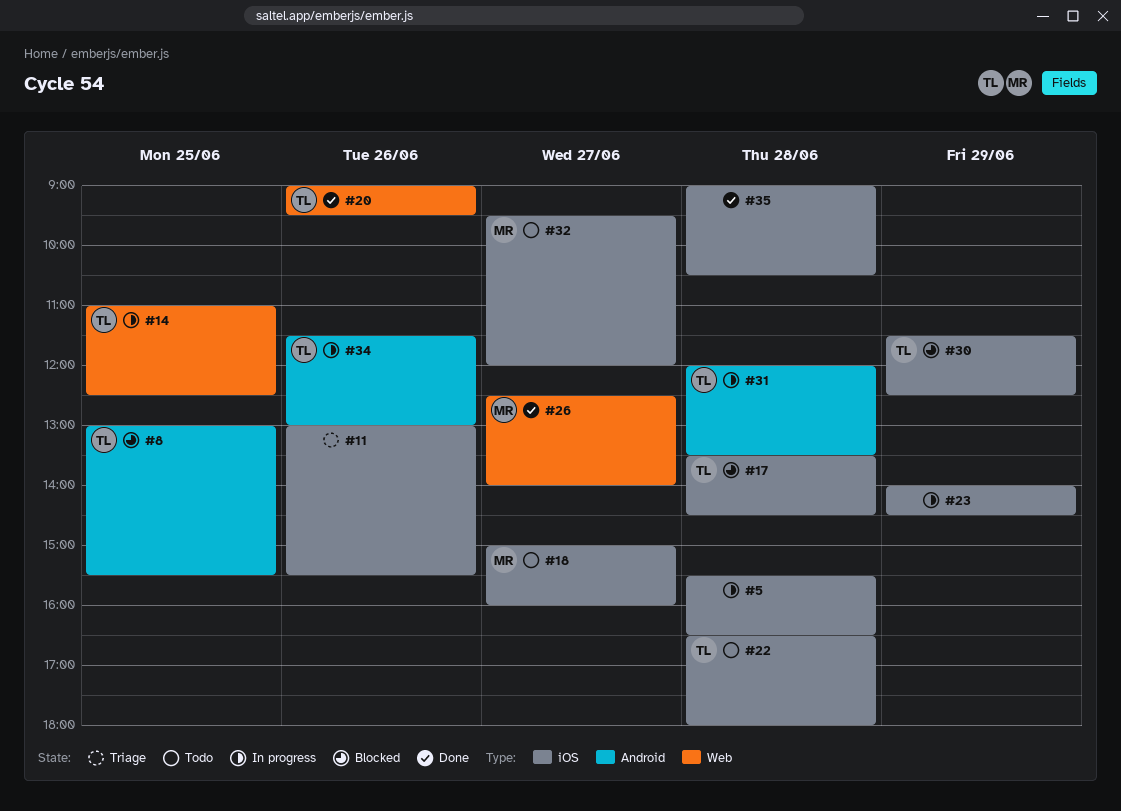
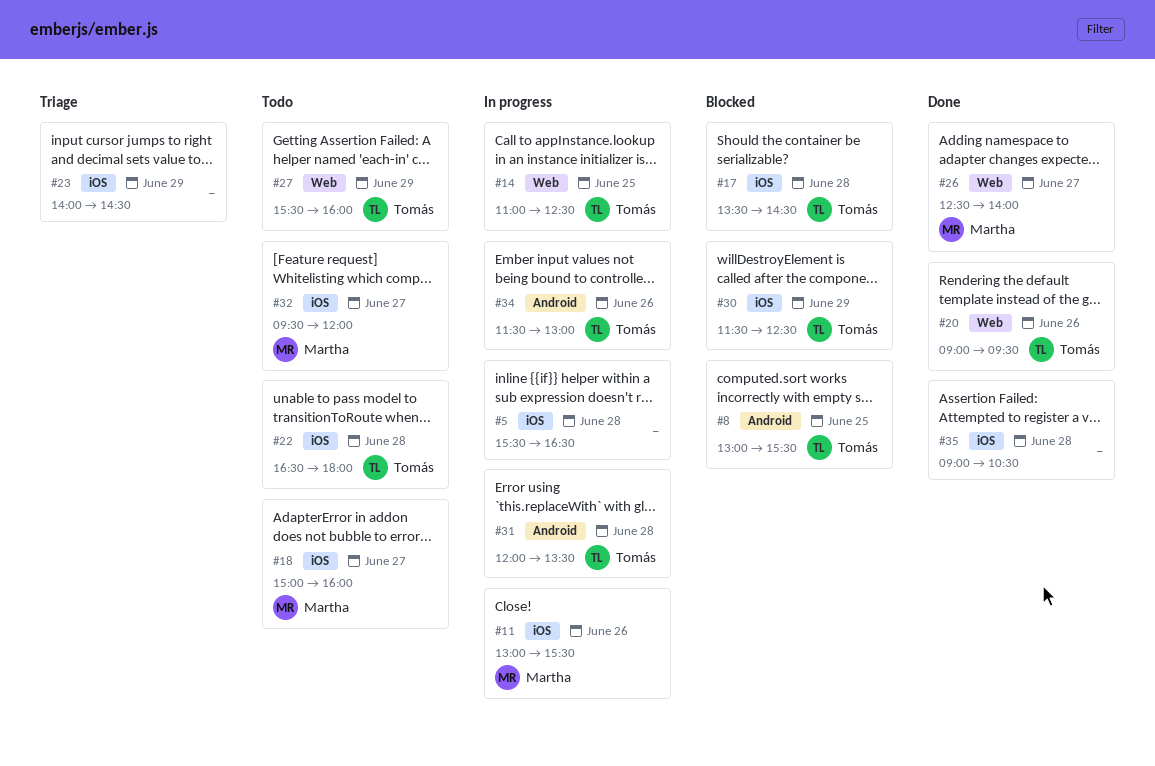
#11, status: Triage -> In progress
#11, owner: none -> Martha
#23, status: In progress -> Triage
#27: none -> present

